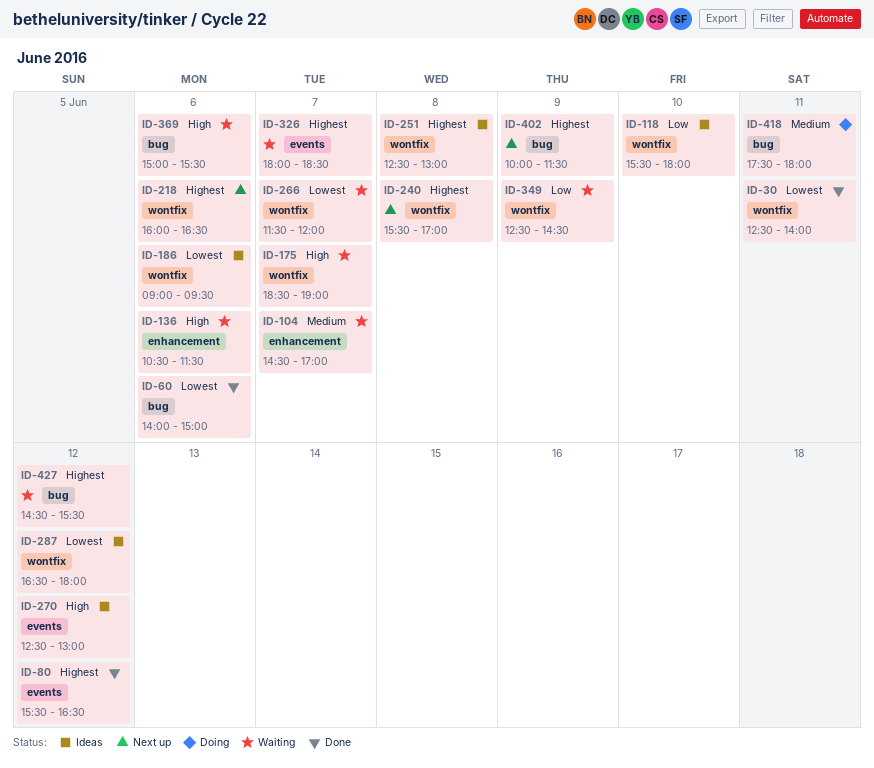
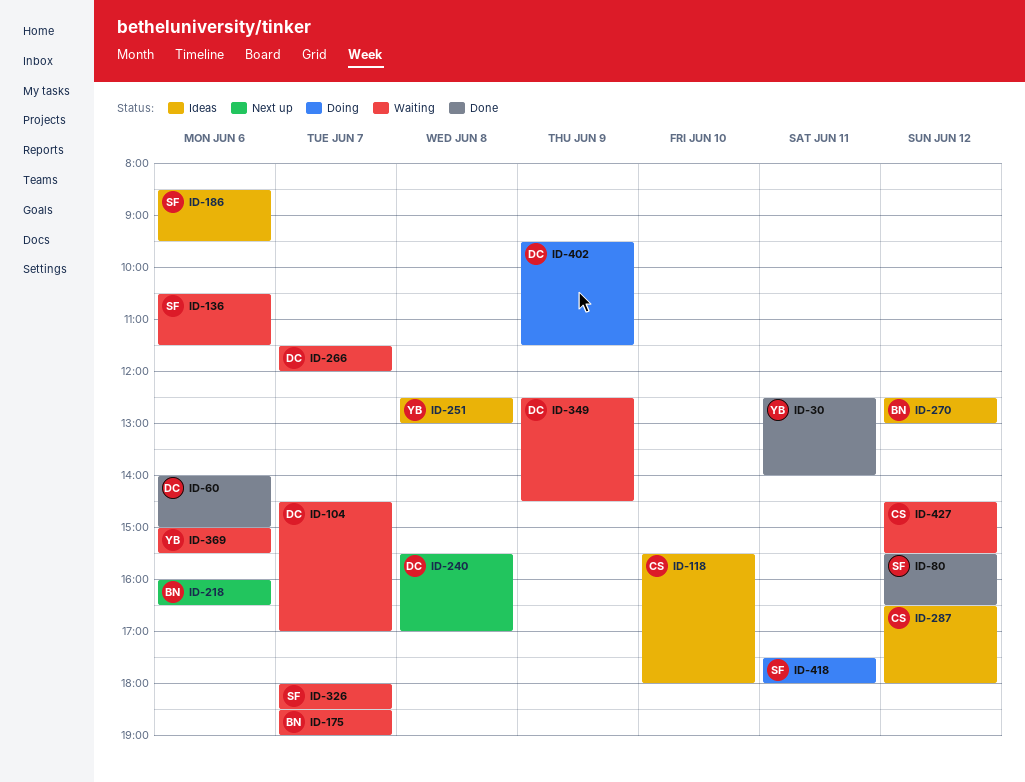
ID-186, begins: 09:00 -> 08:30
ID-402, status: Next up -> Doing
ID-402, begins: 10:00 -> 09:30

